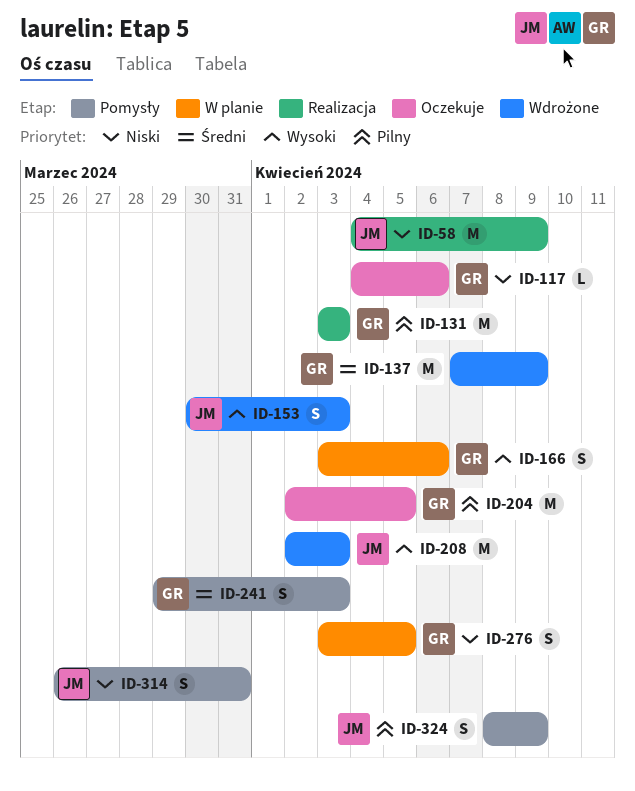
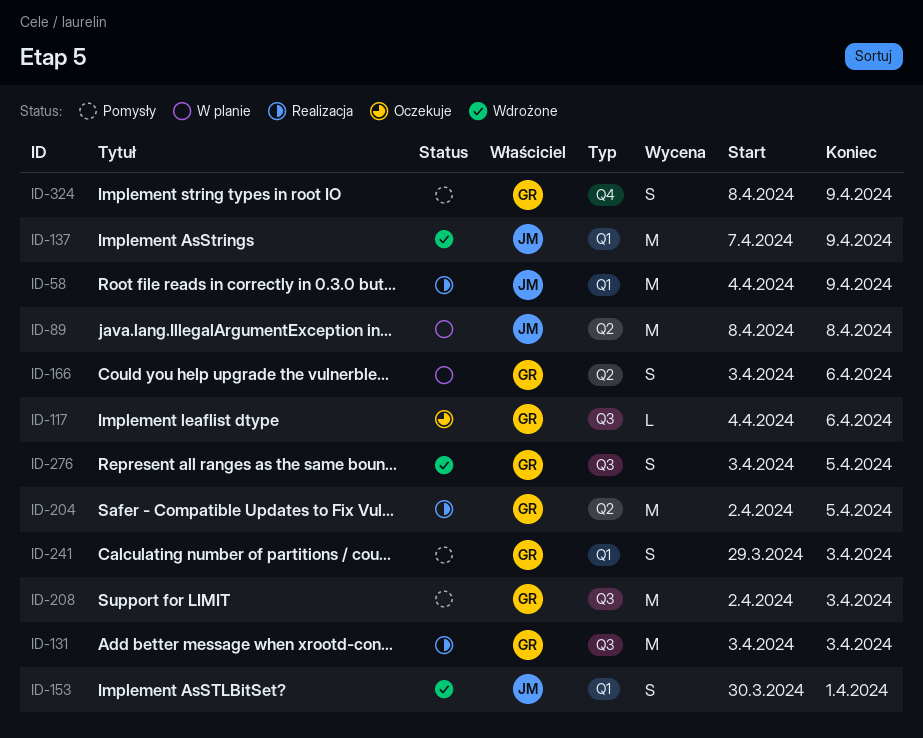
ID-89: none -> present
ID-137, owner: GR -> JM
ID-153, due: Apr 3 -> Apr 1
ID-204, status: Oczekuje -> Realizacja
ID-208, status: Wdrożone -> Pomysły
ID-208, owner: JM -> GR
ID-276, status: W planie -> Wdrożone
ID-314: present -> none
ID-324, owner: JM -> GR

